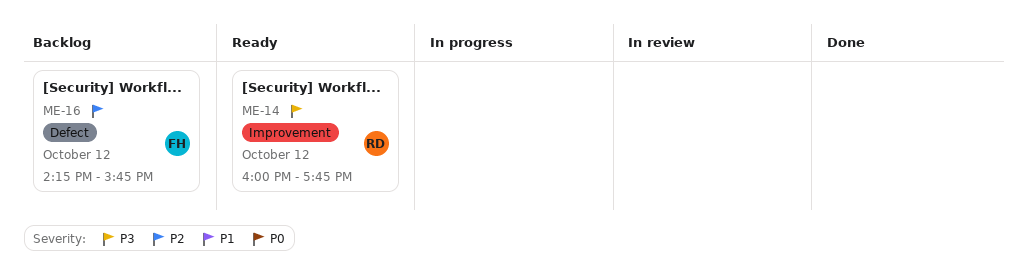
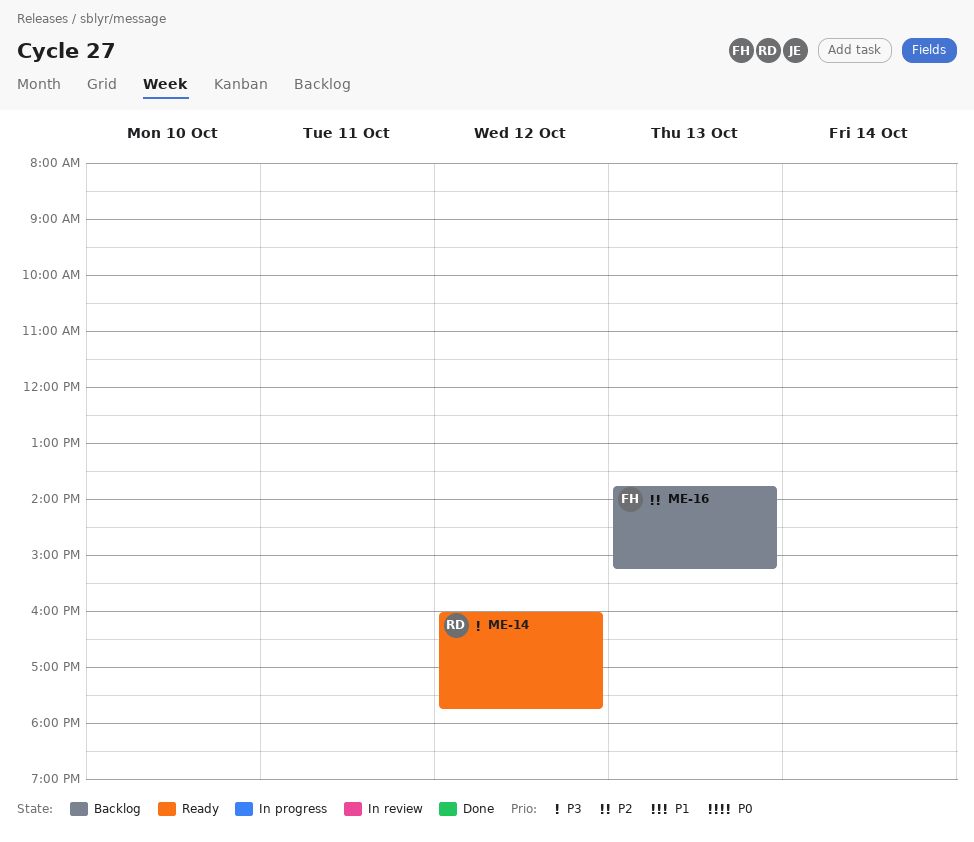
ME-16, day: Oct 12 -> Oct 13
ME-16, begins: 14:15 -> 13:45
ME-16, ends: 15:45 -> 15:15

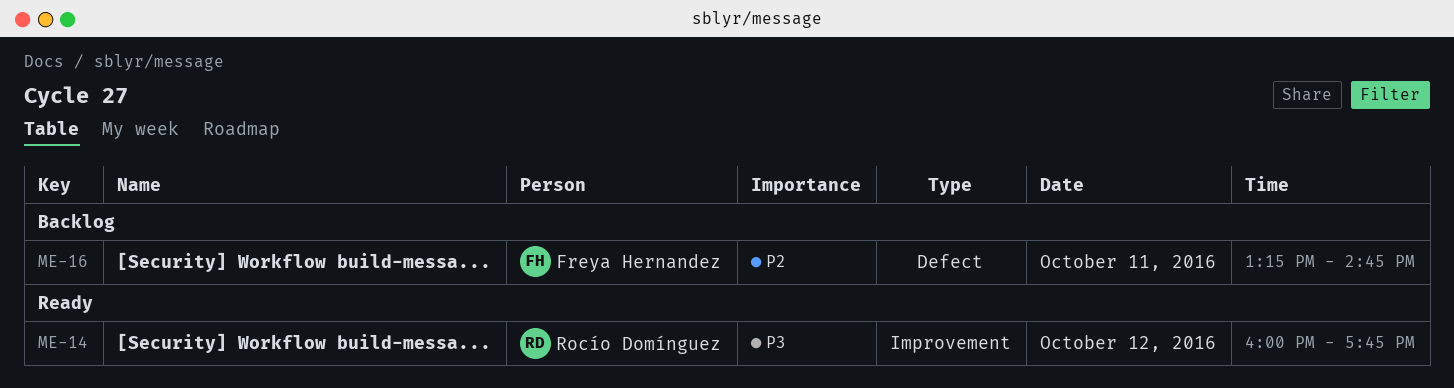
ME-16, day: Oct 13 -> Oct 11
ME-16, begins: 13:45 -> 13:15
ME-16, ends: 15:15 -> 14:45

